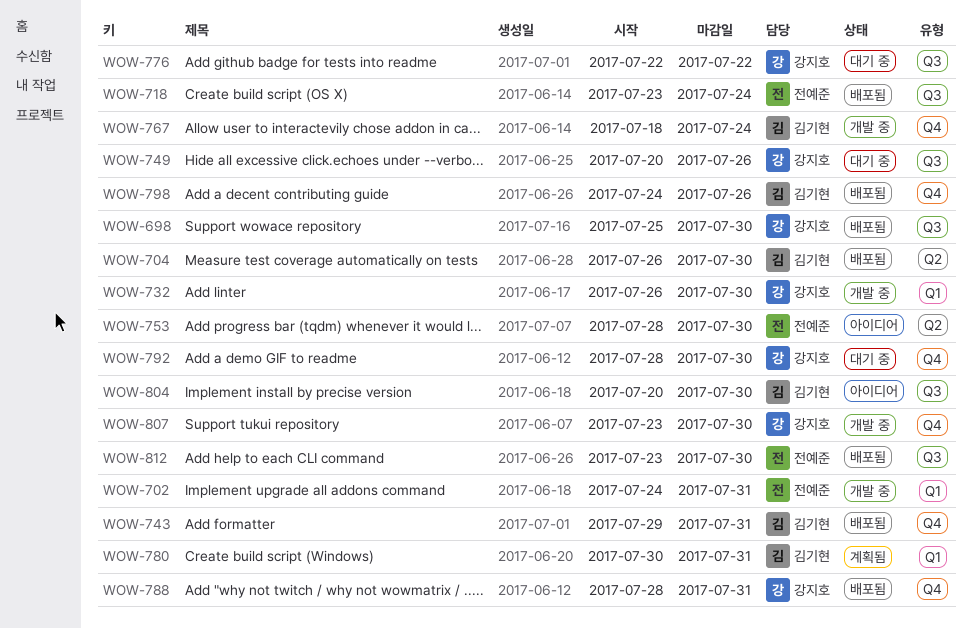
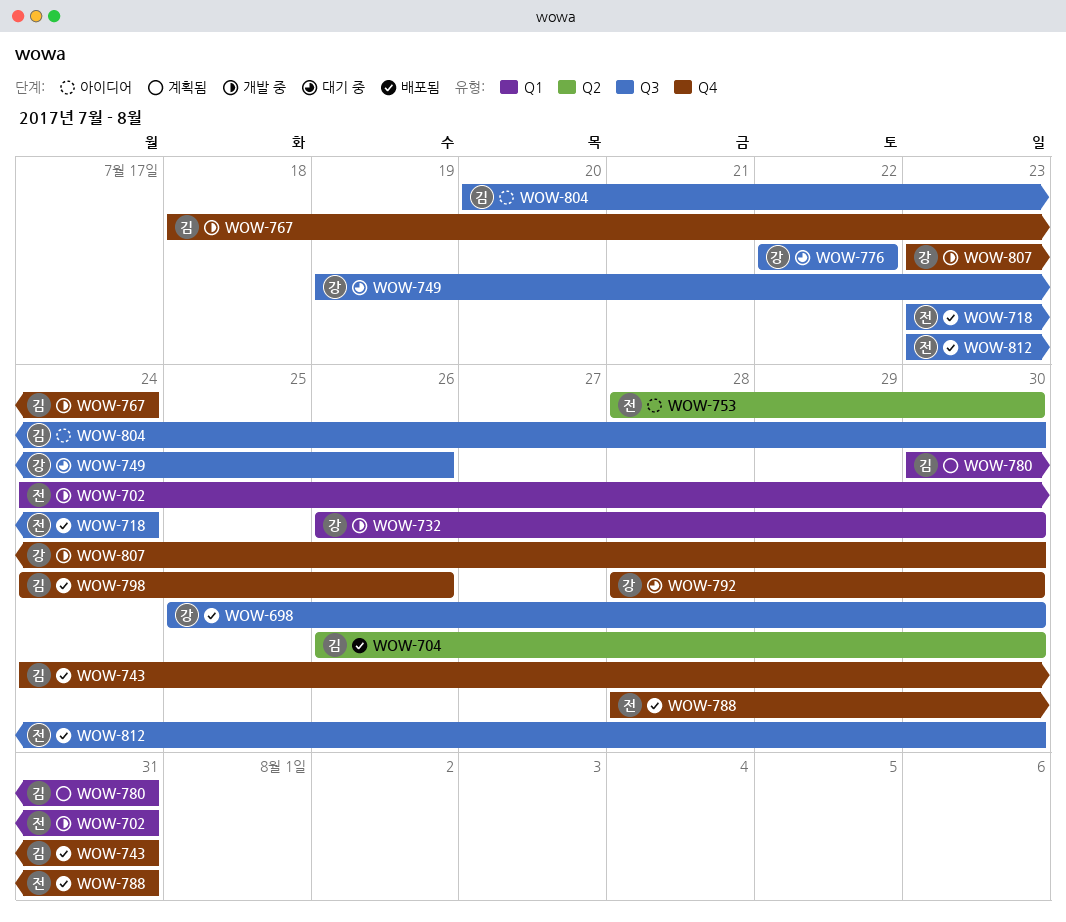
WOW-743, start: Jul 29 -> Jul 24
WOW-749, start: Jul 20 -> Jul 19
WOW-788, owner: 강지호 -> 전예준

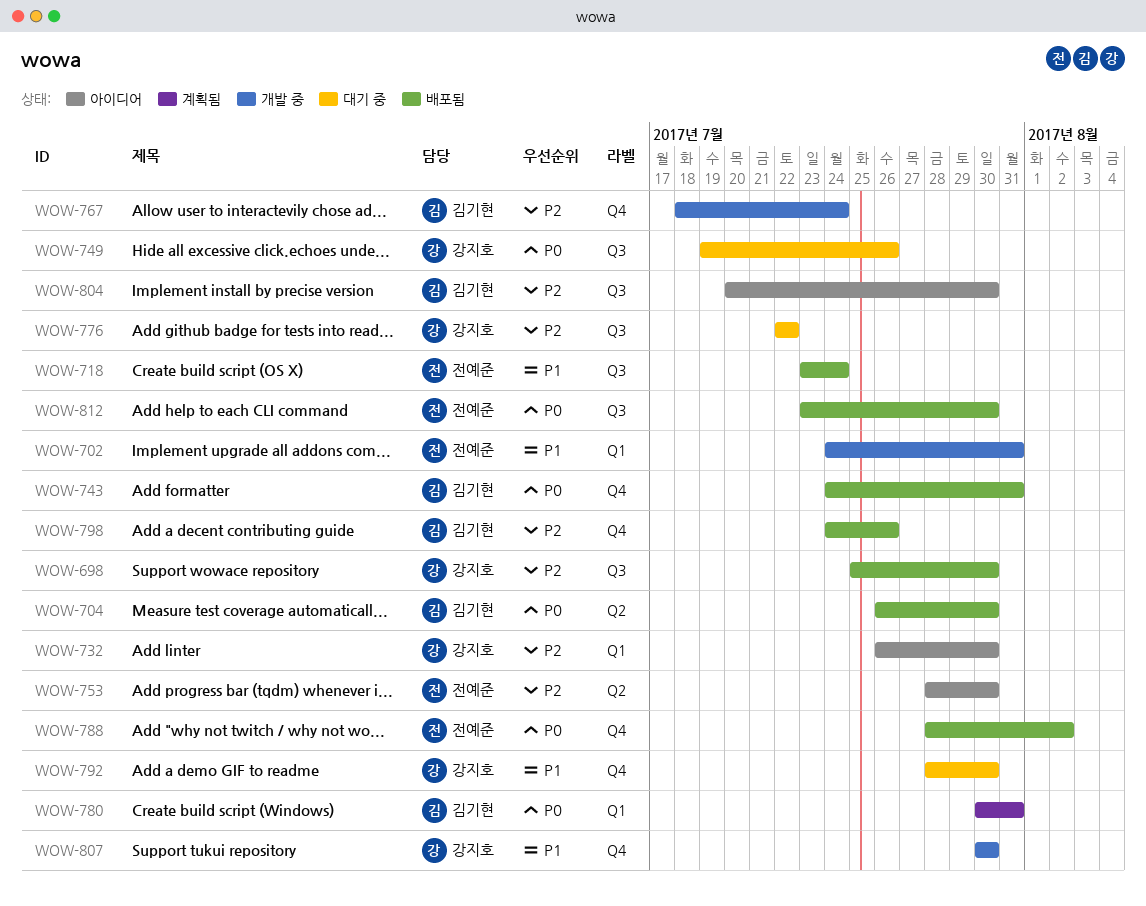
WOW-732, status: 개발 중 -> 아이디어
WOW-788, due: Jul 31 -> Aug 2
WOW-807, start: Jul 23 -> Jul 30

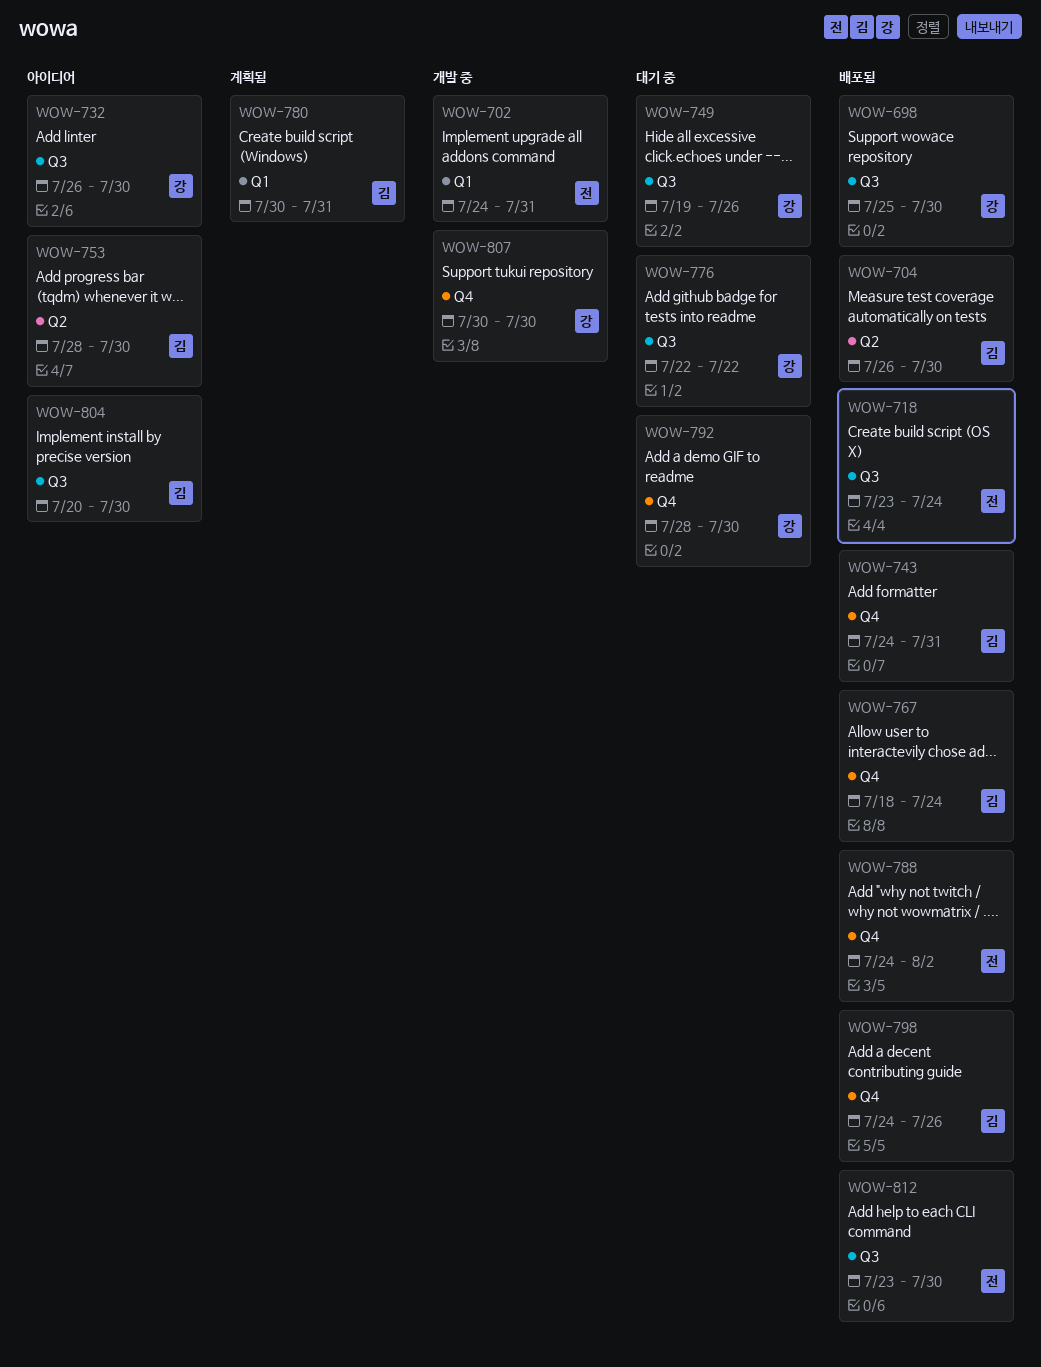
WOW-732, label: Q1 -> Q3
WOW-753, owner: 전예준 -> 김기현
WOW-767, status: 개발 중 -> 배포됨
WOW-788, start: Jul 28 -> Jul 24

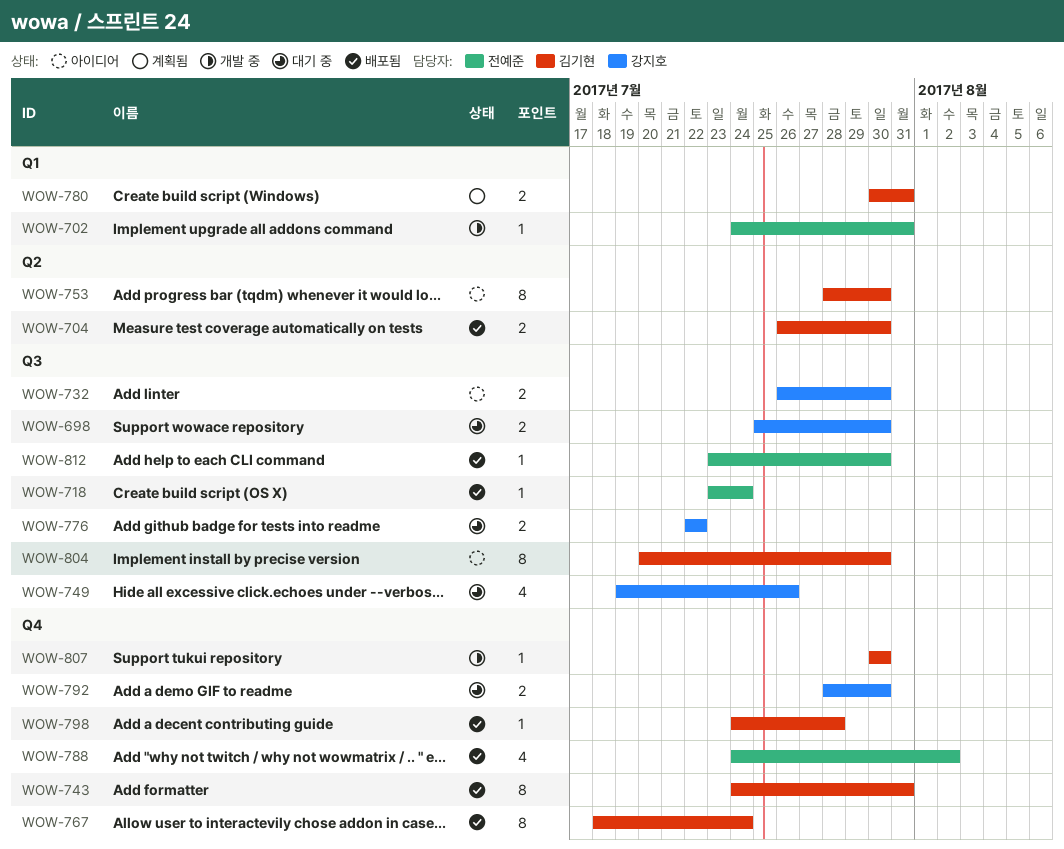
WOW-698, status: 배포됨 -> 대기 중
WOW-798, due: Jul 26 -> Jul 28
WOW-807, owner: 강지호 -> 김기현

